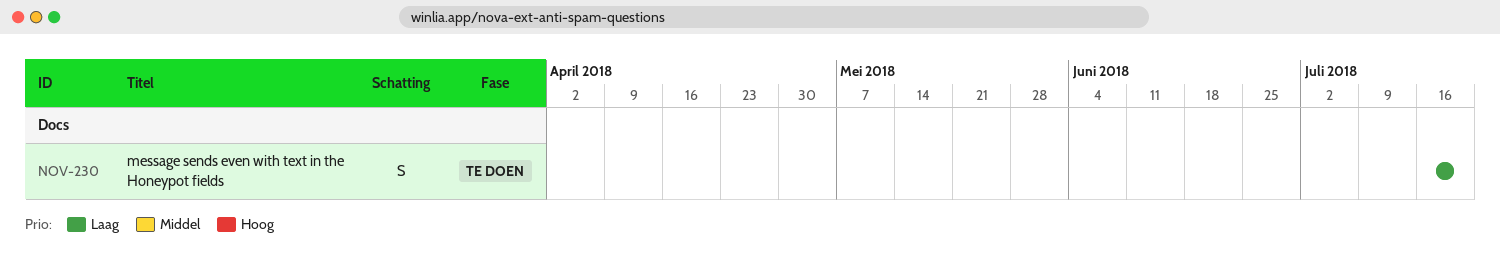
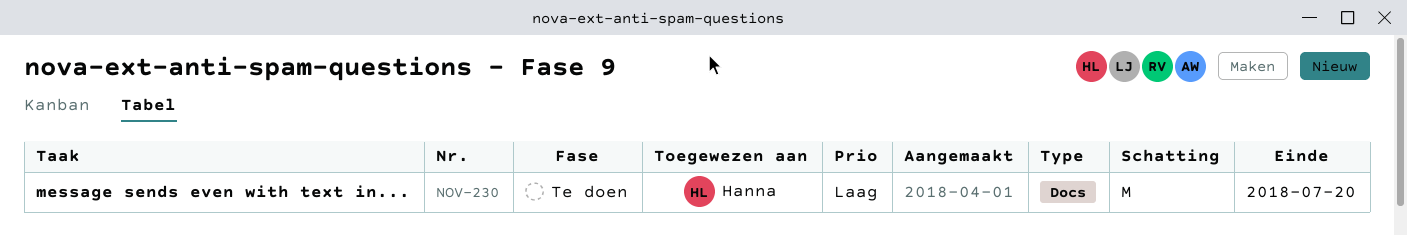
NOV-230, estimate: S -> M

